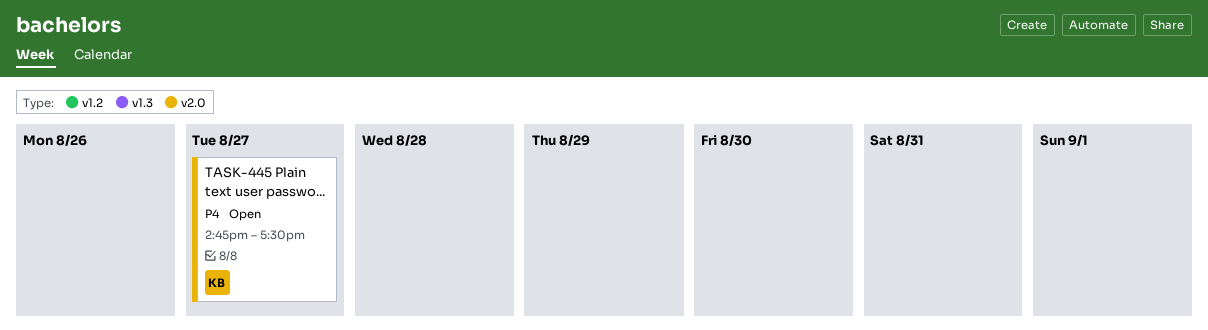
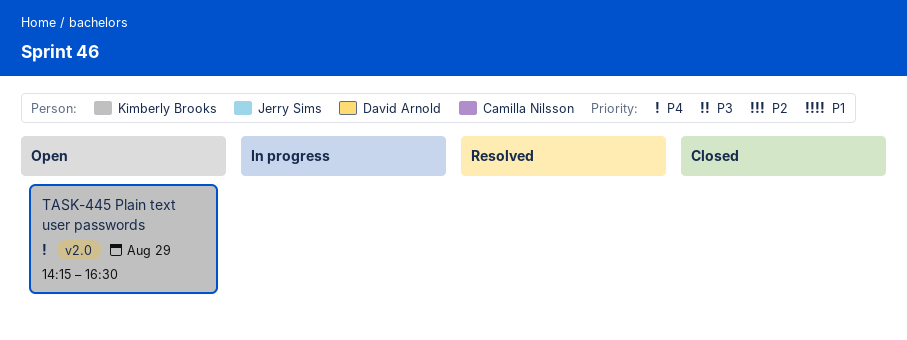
TASK-445, day: Aug 27 -> Aug 29
TASK-445, begins: 14:45 -> 14:15
TASK-445, ends: 17:30 -> 16:30

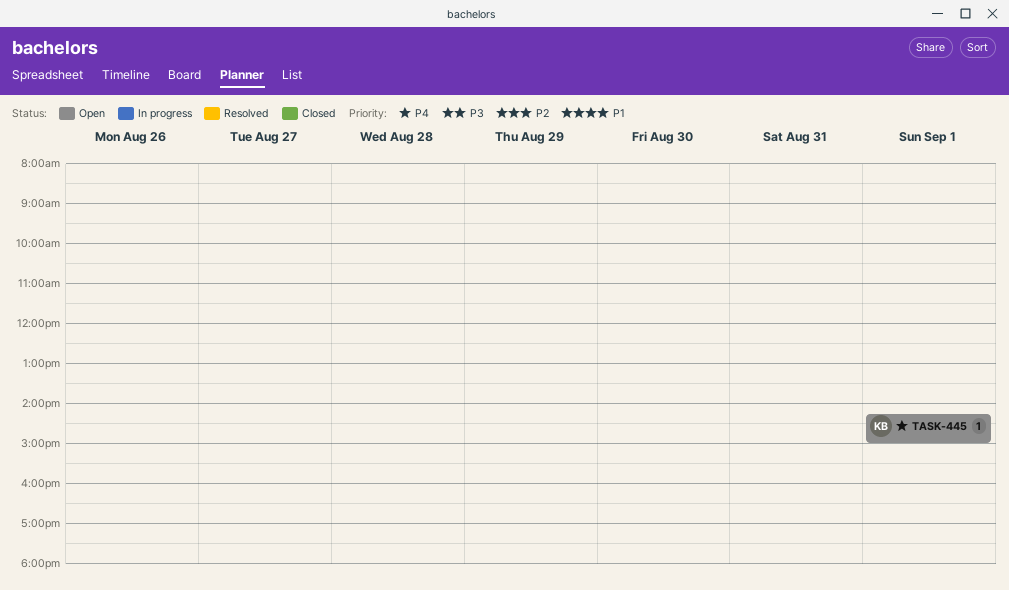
TASK-445, day: Aug 29 -> Sep 1
TASK-445, ends: 16:30 -> 15:00

